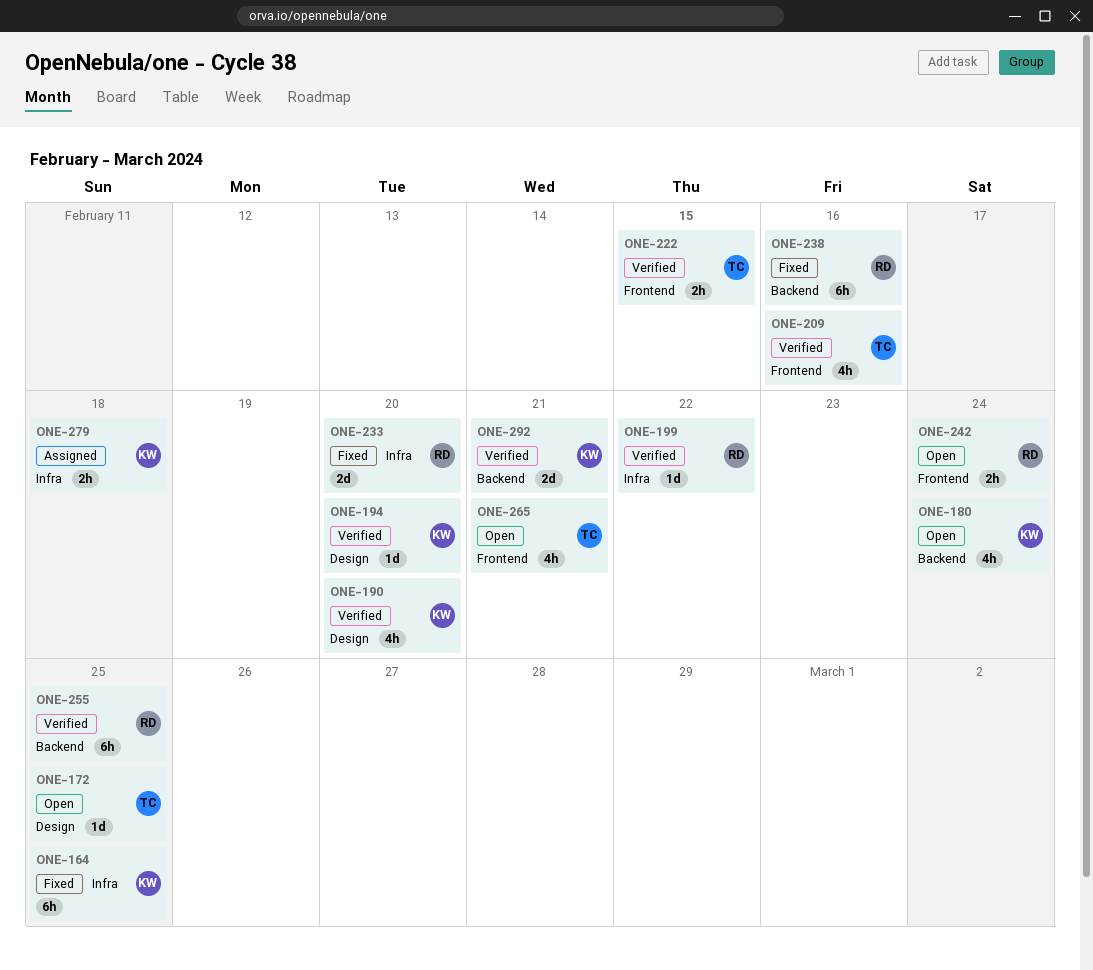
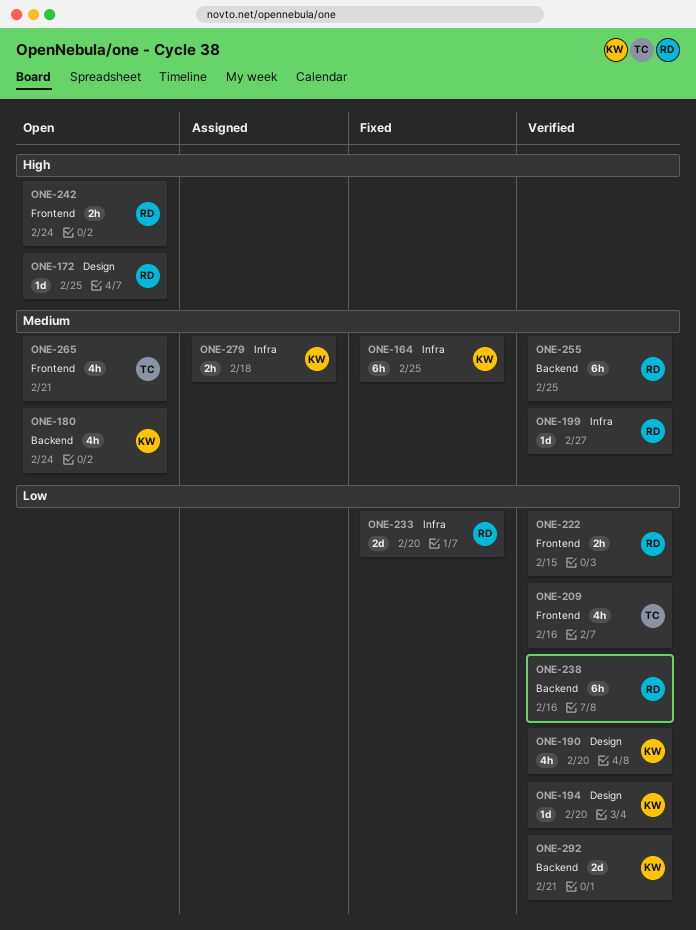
ONE-172, owner: TC -> RD
ONE-199, due: Feb 22 -> Feb 27
ONE-222, owner: TC -> RD
ONE-238, status: Fixed -> Verified

